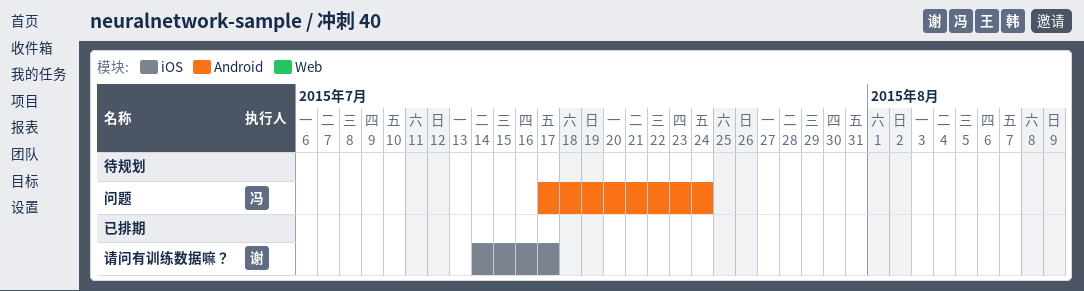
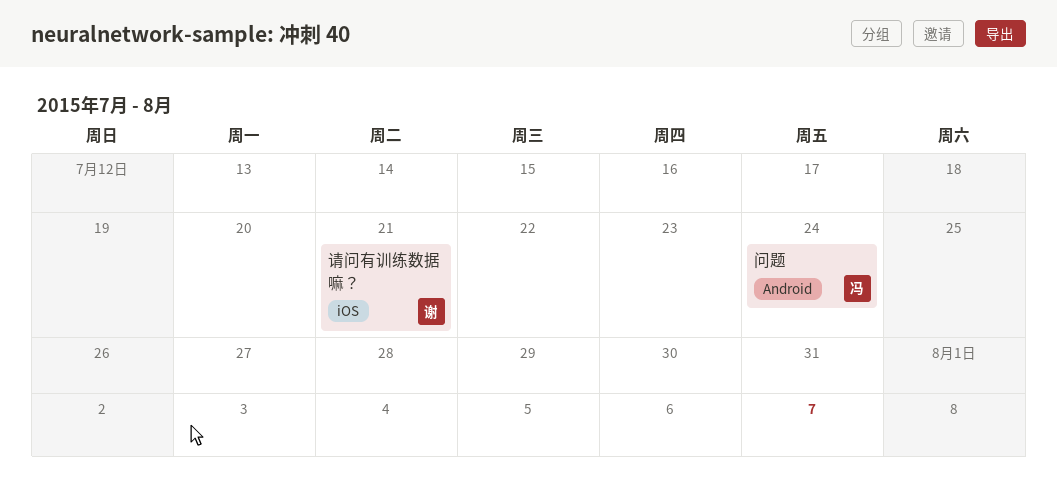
请问有训练数据嘛？, due: Jul 17 -> Jul 21

